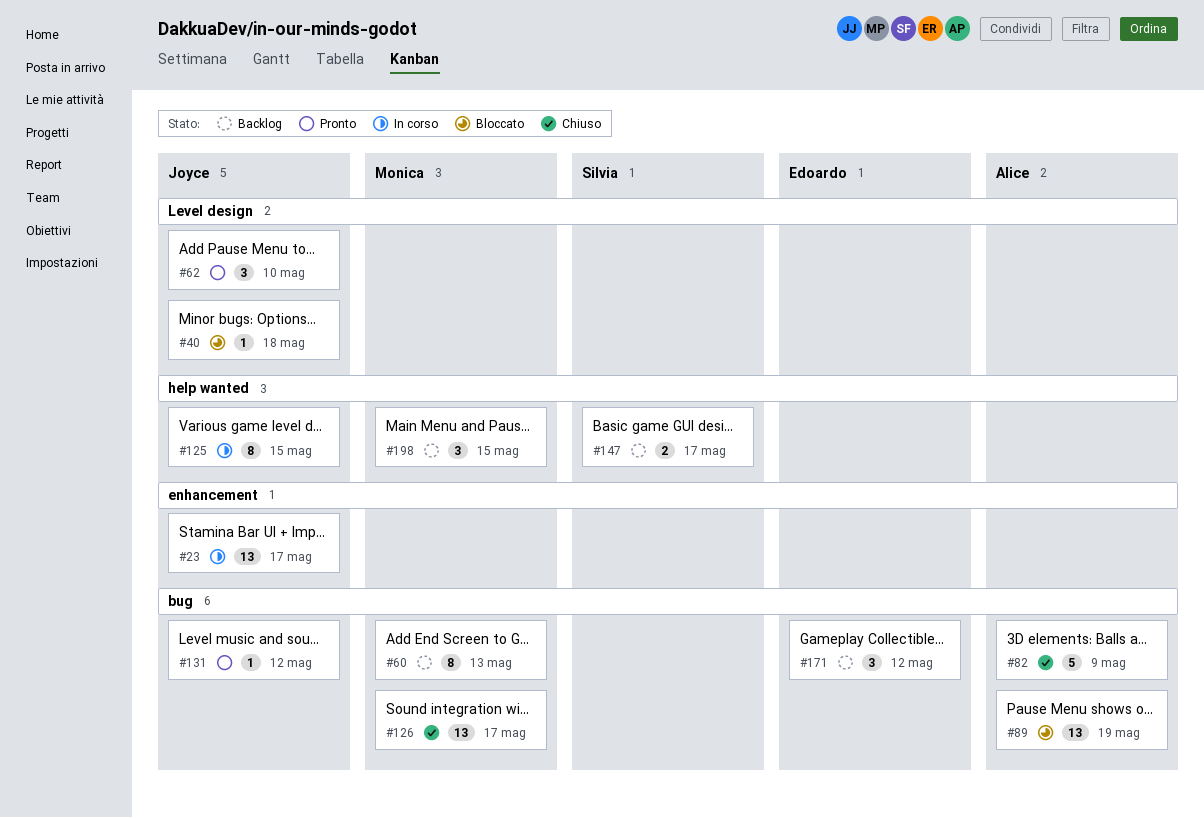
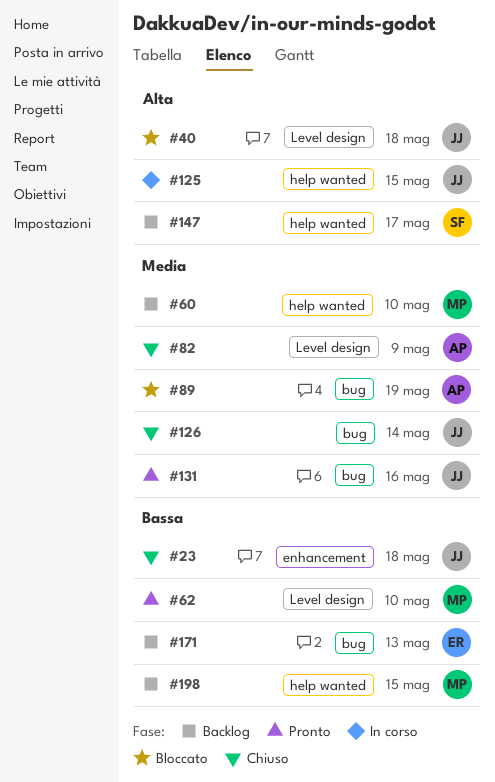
#23, status: In corso -> Chiuso
#23, due: May 17 -> May 18
#60, label: bug -> help wanted
#60, due: May 13 -> May 10
#62, owner: Joyce -> Monica
#82, label: bug -> Level design
#126, owner: Monica -> Joyce
#126, due: May 17 -> May 14
#131, due: May 12 -> May 16
#171, due: May 12 -> May 13

